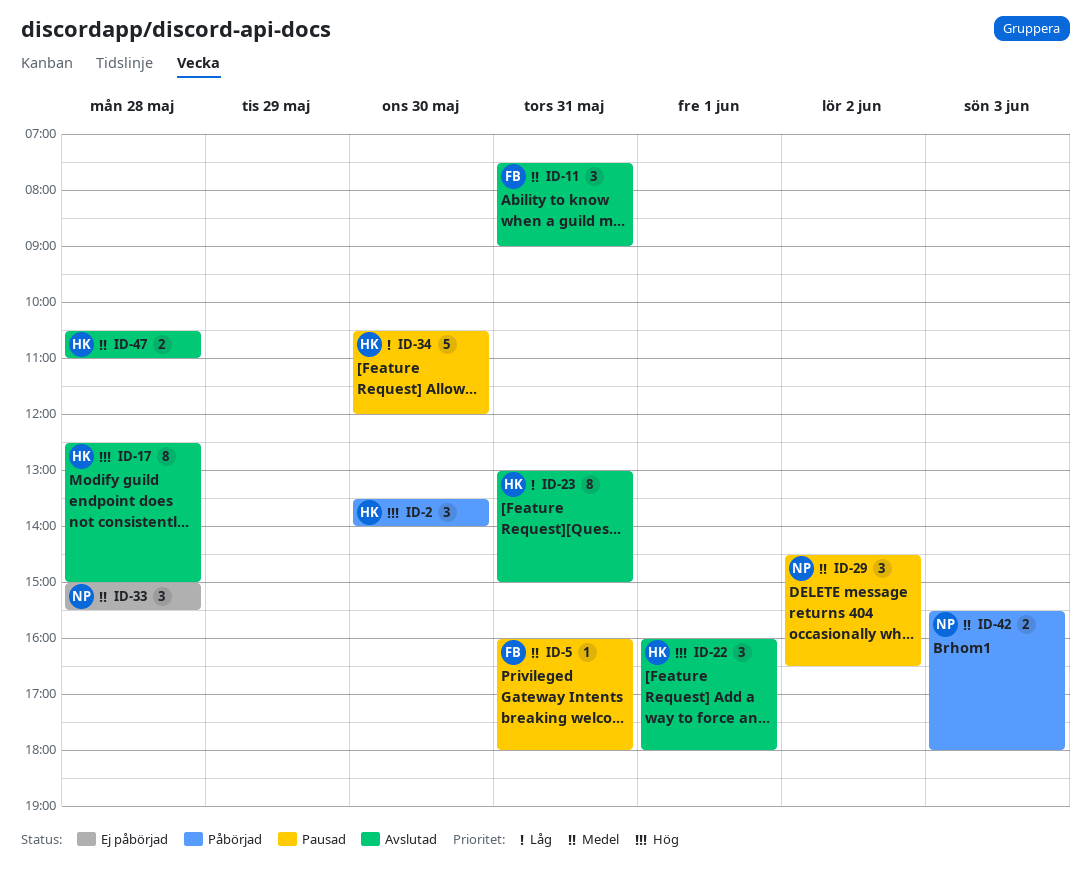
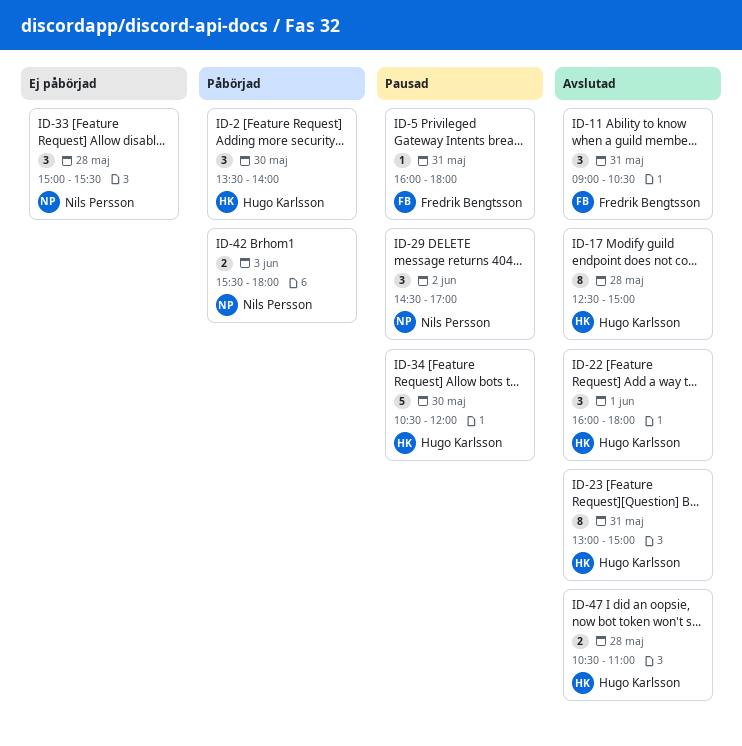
ID-11, begins: 07:30 -> 09:00
ID-11, ends: 09:00 -> 10:30
ID-29, ends: 16:30 -> 17:00

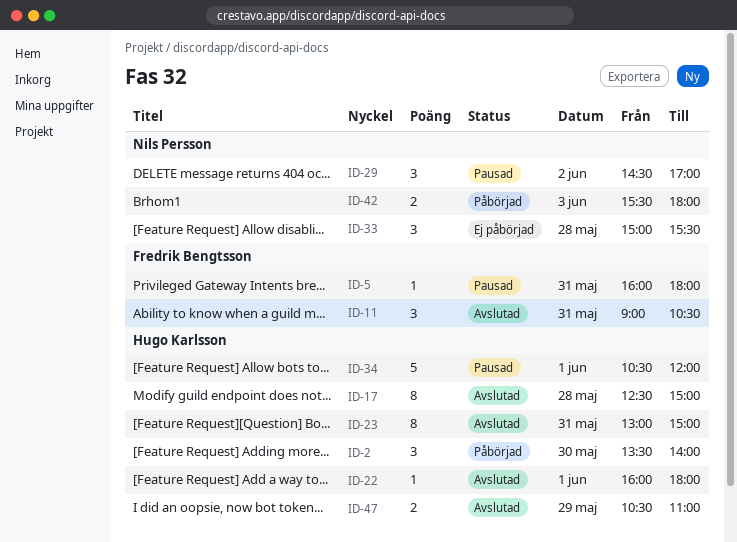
ID-22, estimate: 3 -> 1
ID-34, day: May 30 -> Jun 1
ID-47, day: May 28 -> May 29

